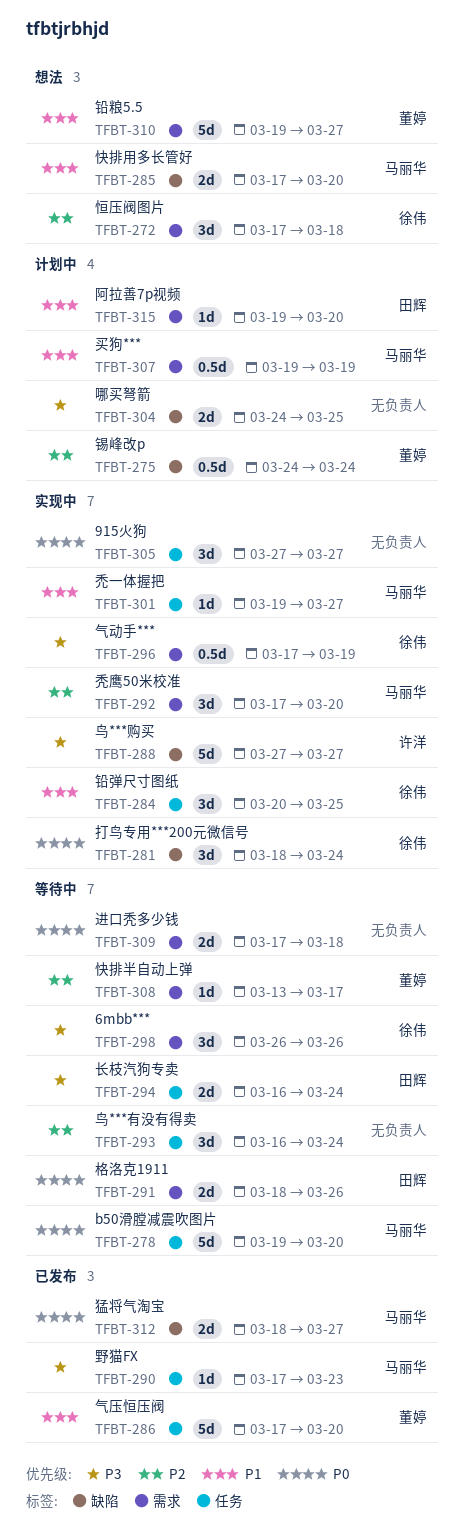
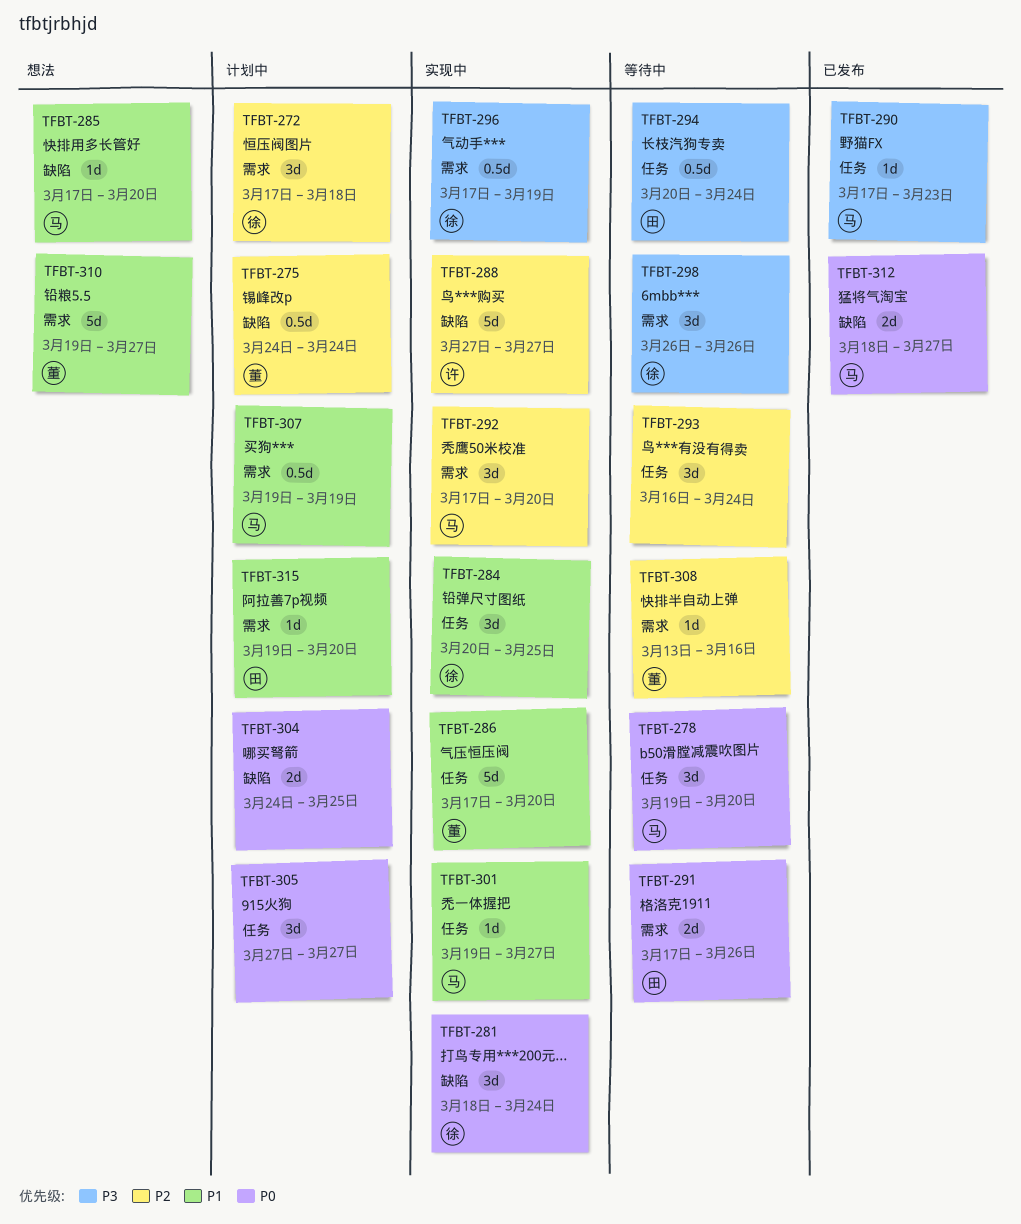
TFBT-272, status: 想法 -> 计划中
TFBT-278, estimate: 5d -> 3d
TFBT-285, estimate: 2d -> 1d
TFBT-286, status: 已发布 -> 实现中
TFBT-288, priority: P3 -> P2
TFBT-291, start: Mar 18 -> Mar 17
TFBT-294, estimate: 2d -> 0.5d
TFBT-294, start: Mar 16 -> Mar 20
TFBT-304, priority: P3 -> P0
TFBT-305, status: 实现中 -> 计划中
TFBT-308, due: Mar 17 -> Mar 16
TFBT-309: present -> none

